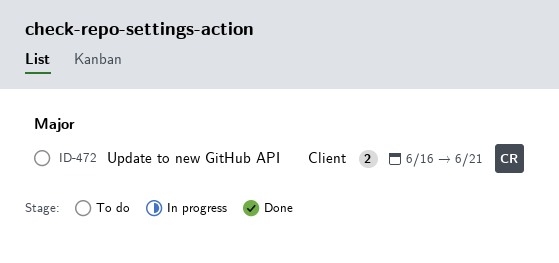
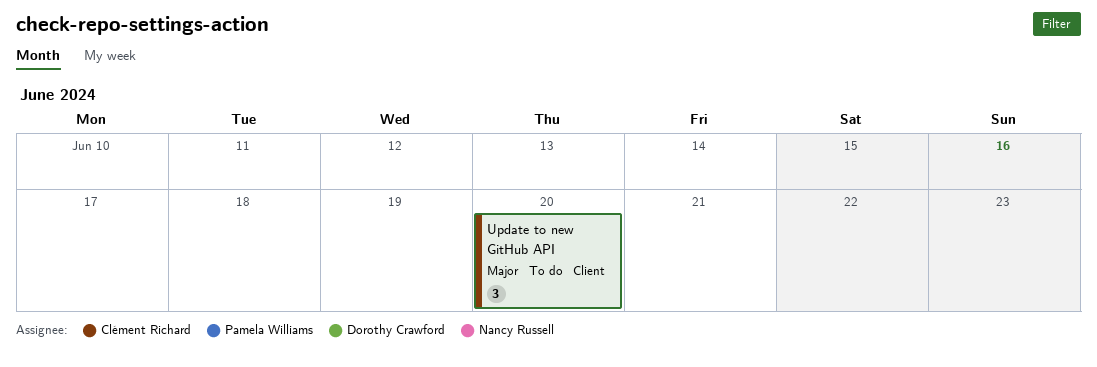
Update to new GitHub API, estimate: 2 -> 3
Update to new GitHub API, due: Jun 21 -> Jun 20

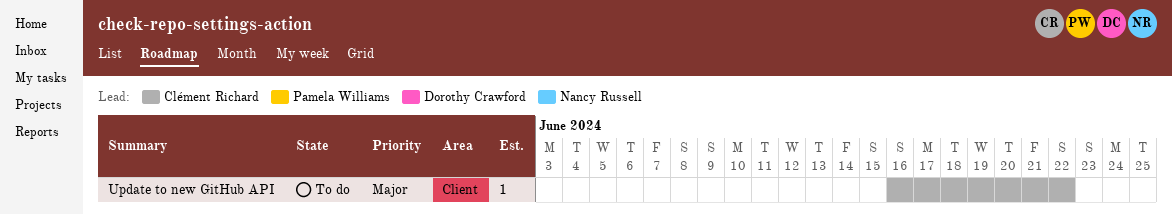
Update to new GitHub API, estimate: 3 -> 1
Update to new GitHub API, due: Jun 20 -> Jun 22

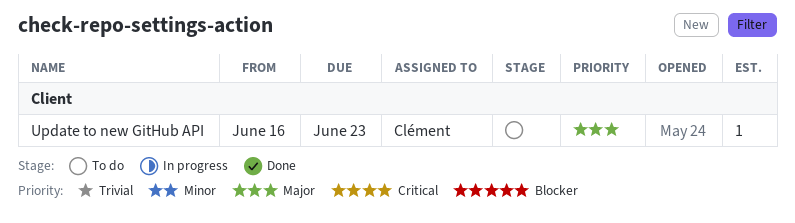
Update to new GitHub API, due: Jun 22 -> Jun 23

